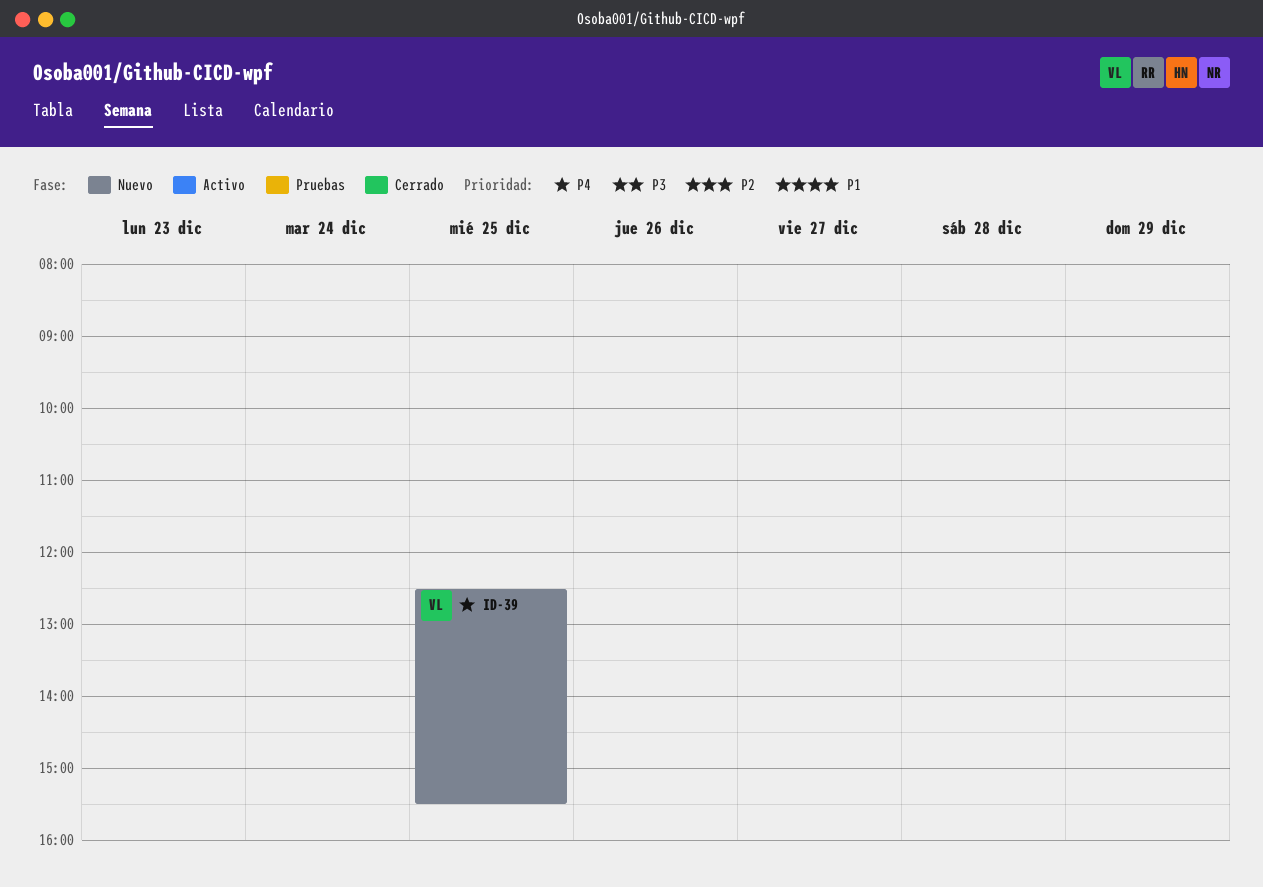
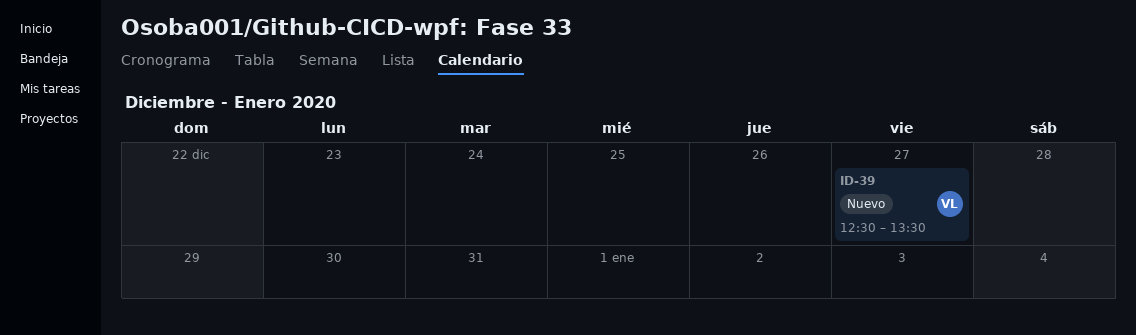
ID-39, day: Dec 25 -> Dec 27
ID-39, ends: 15:30 -> 13:30

